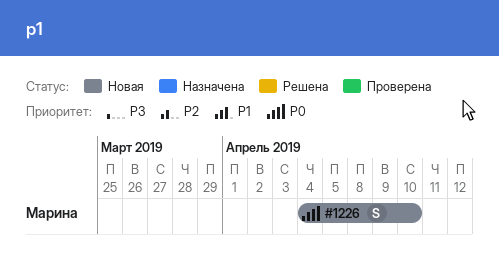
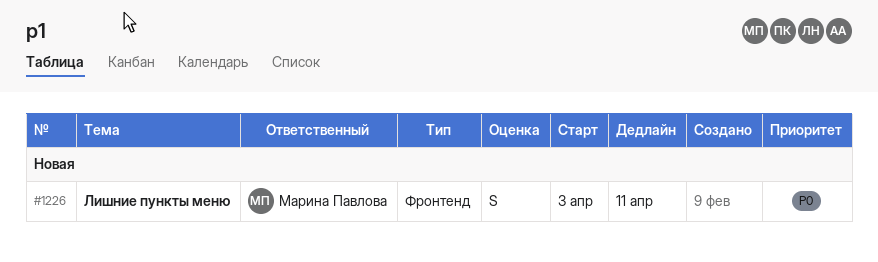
#1226, start: Apr 4 -> Apr 3
#1226, due: Apr 10 -> Apr 11

